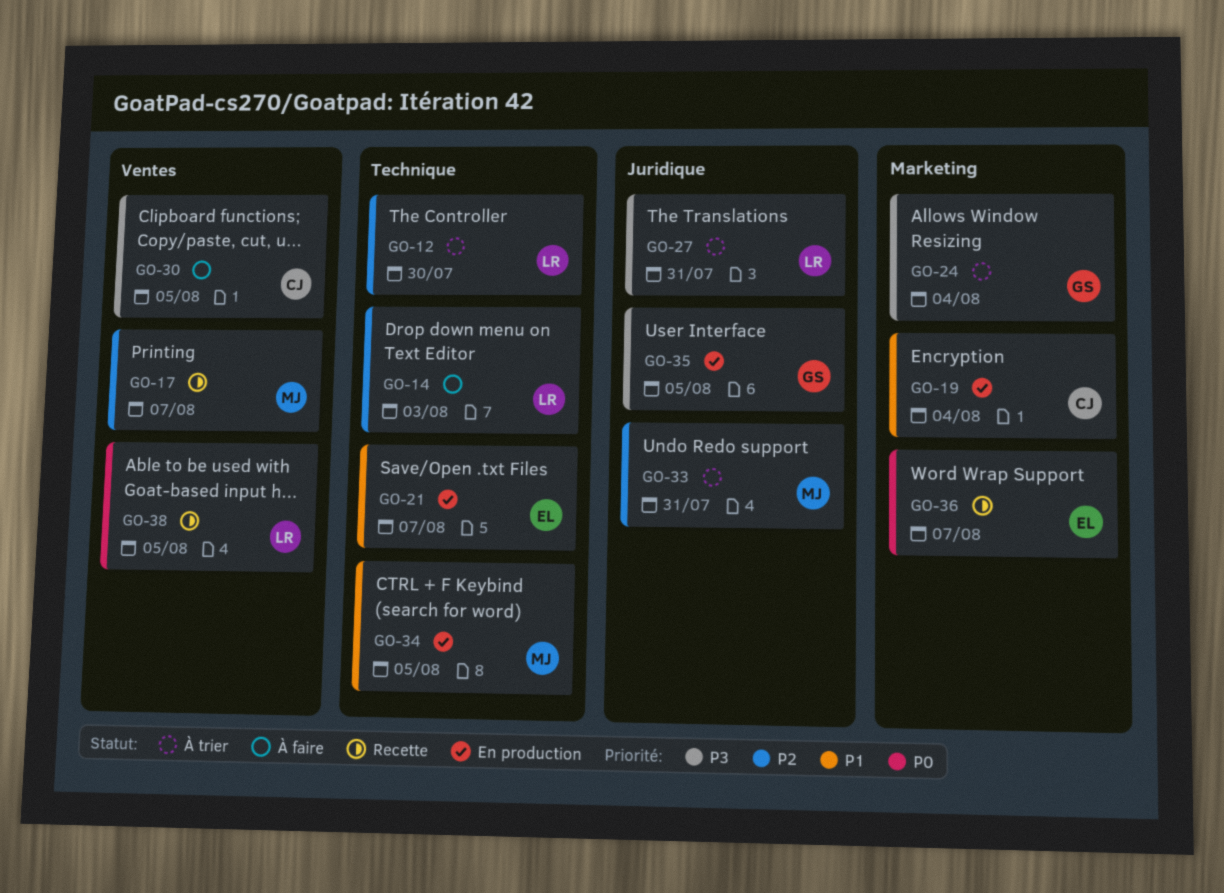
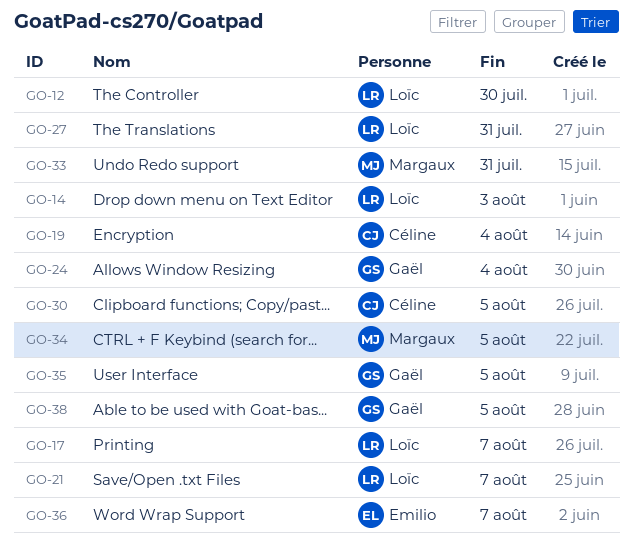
GO-17, owner: Margaux -> Loïc
GO-21, owner: Emilio -> Loïc
GO-38, owner: Loïc -> Gaël

